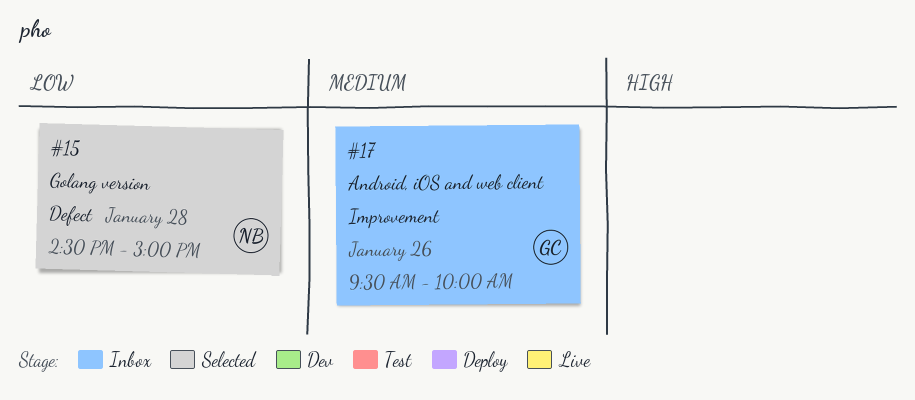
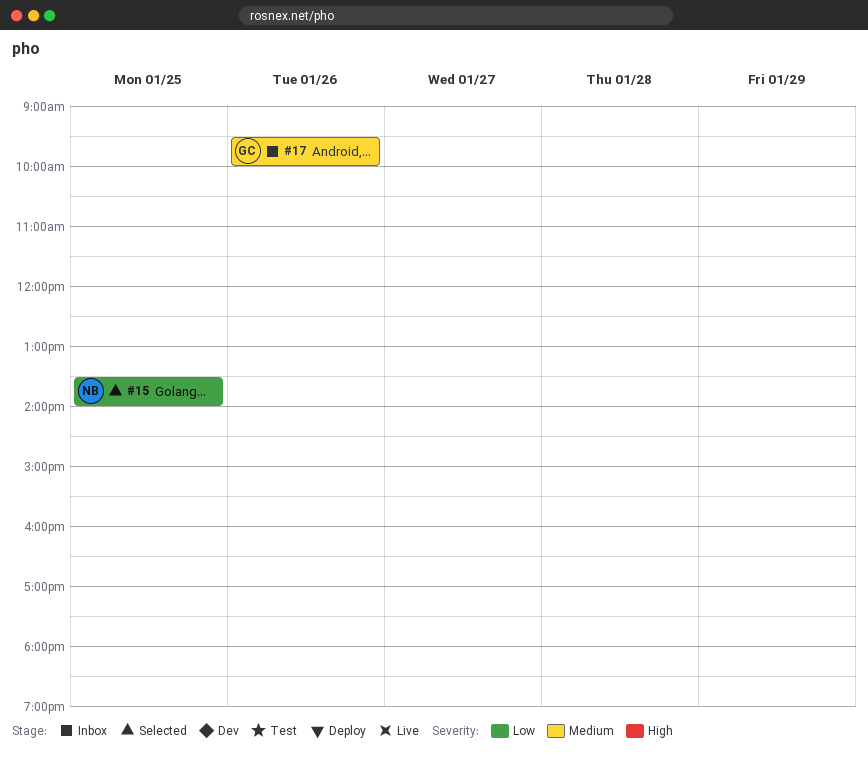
#15, day: Jan 28 -> Jan 25
#15, begins: 14:30 -> 13:30
#15, ends: 15:00 -> 14:00

